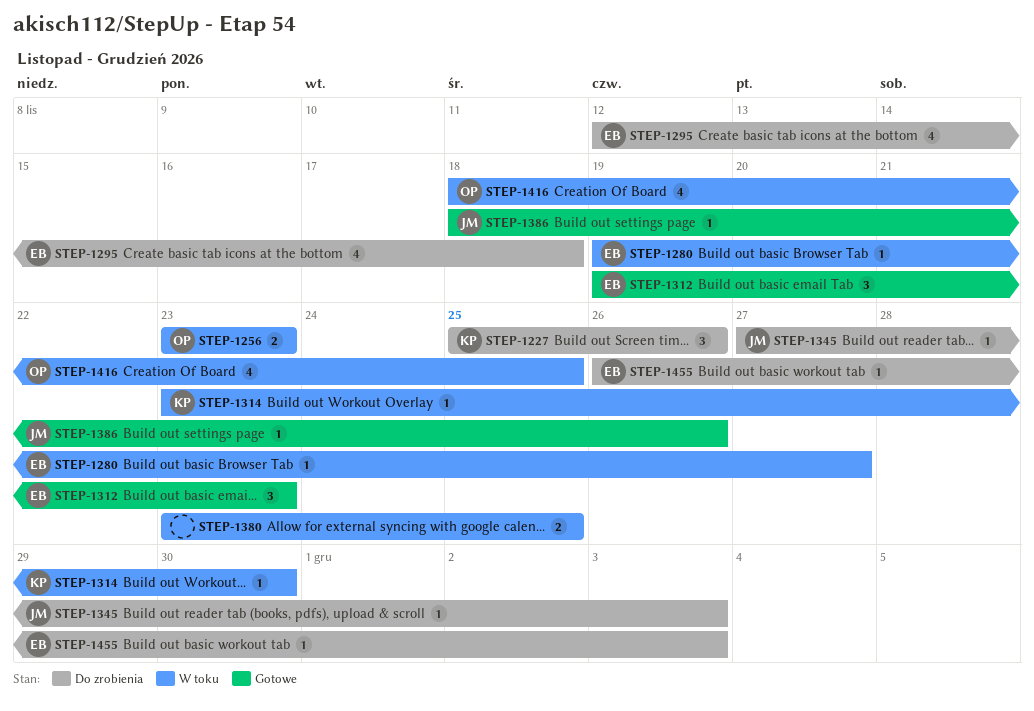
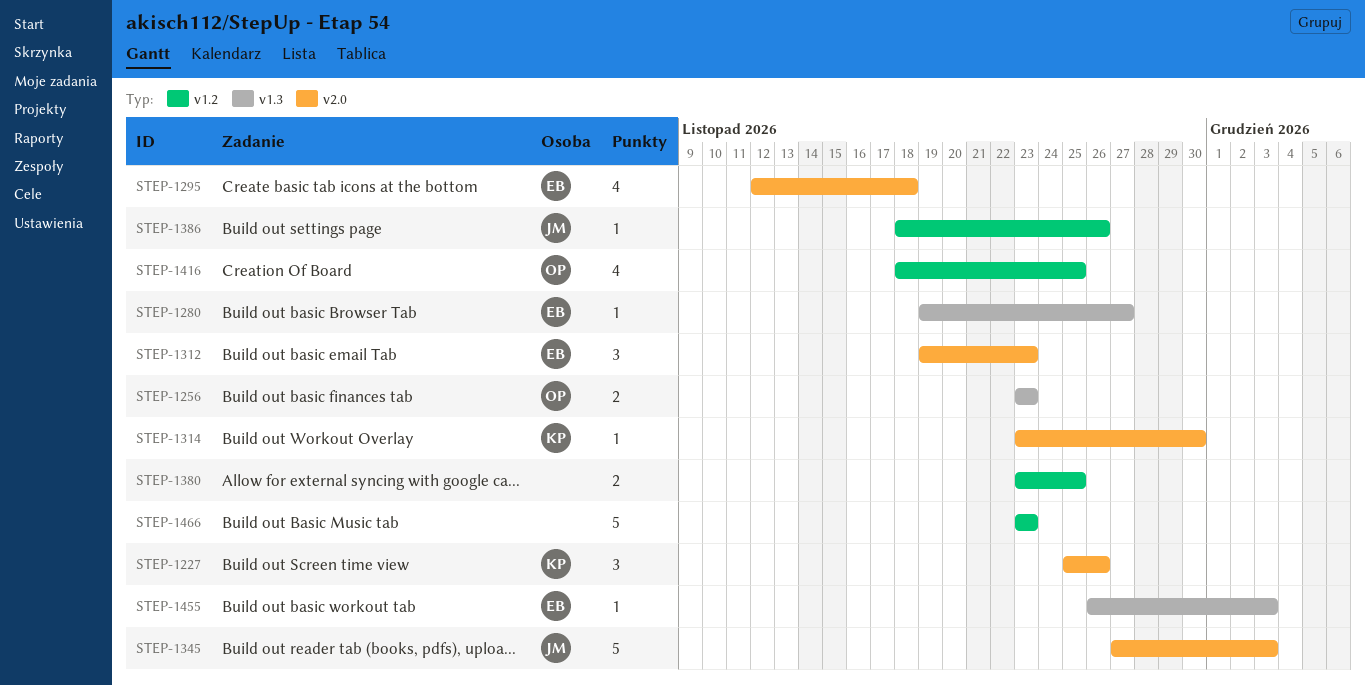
STEP-1345, estimate: 1 -> 5
STEP-1466: none -> present

